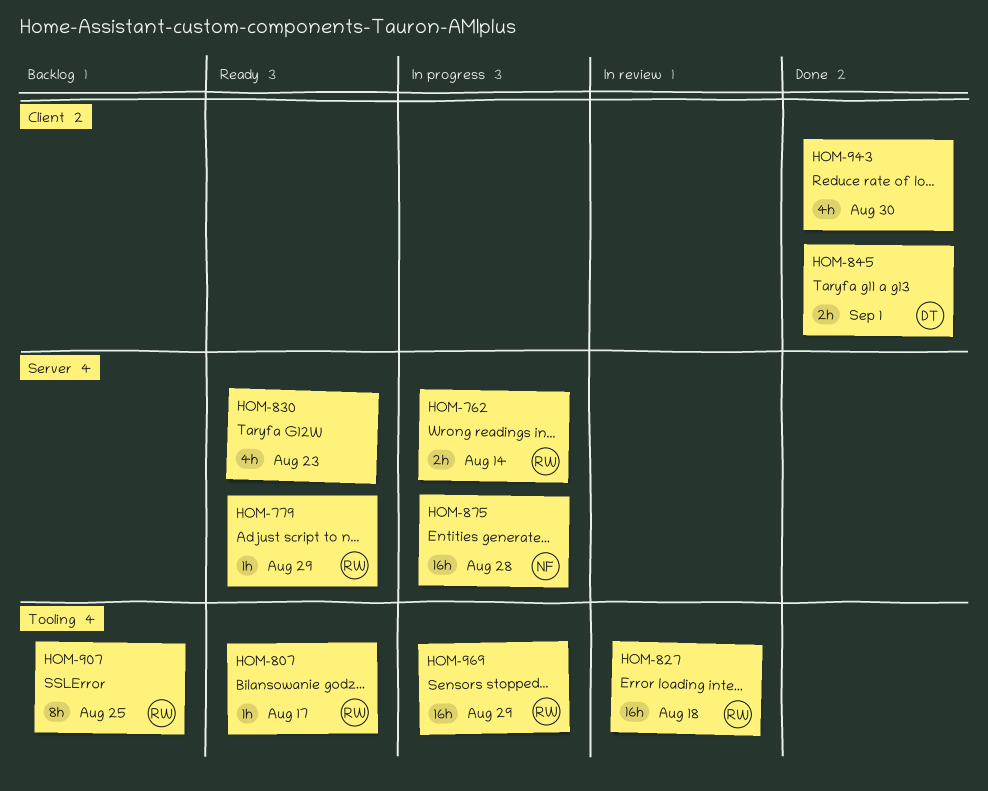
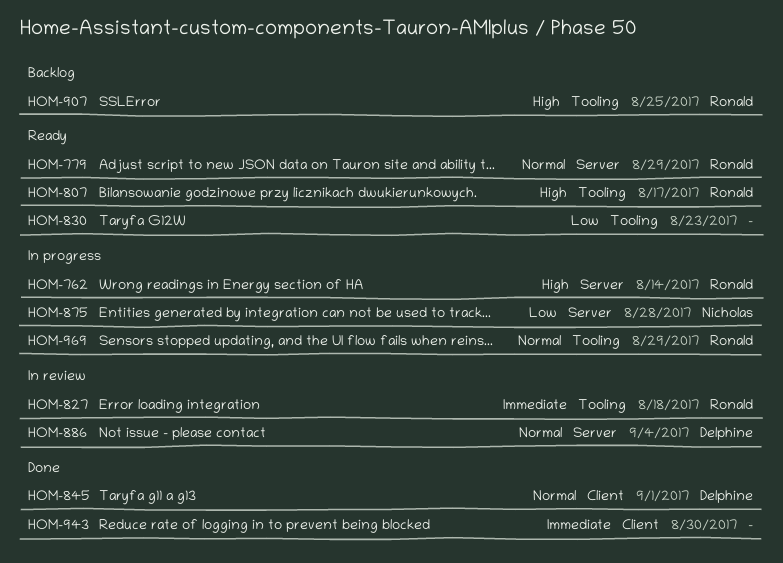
HOM-830, label: Server -> Tooling
HOM-886: none -> present

